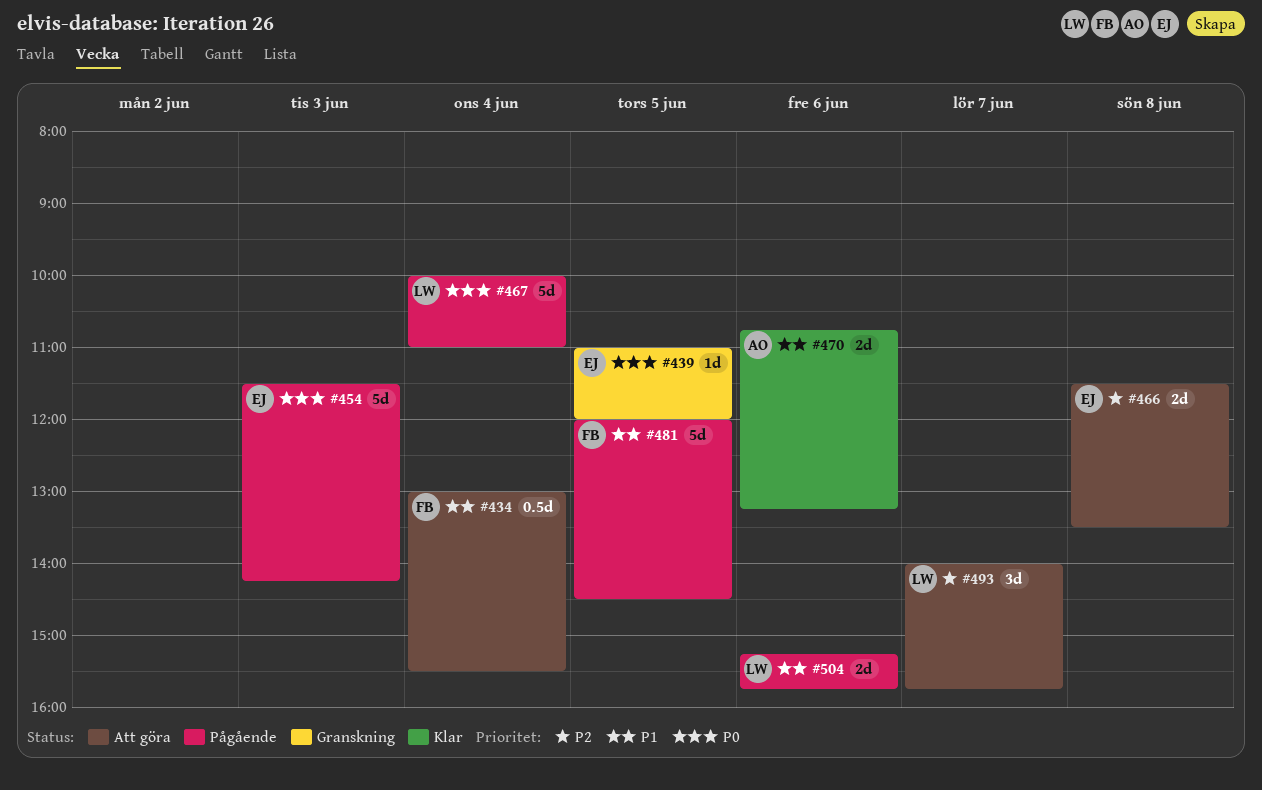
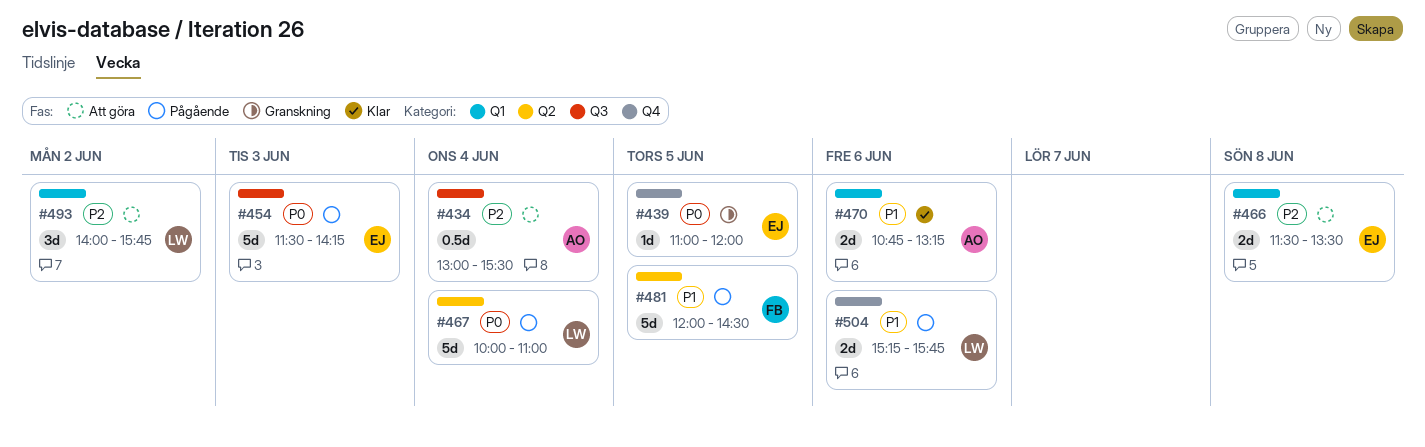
#434, owner: FB -> AO
#434, priority: P1 -> P2
#493, day: Jun 7 -> Jun 2

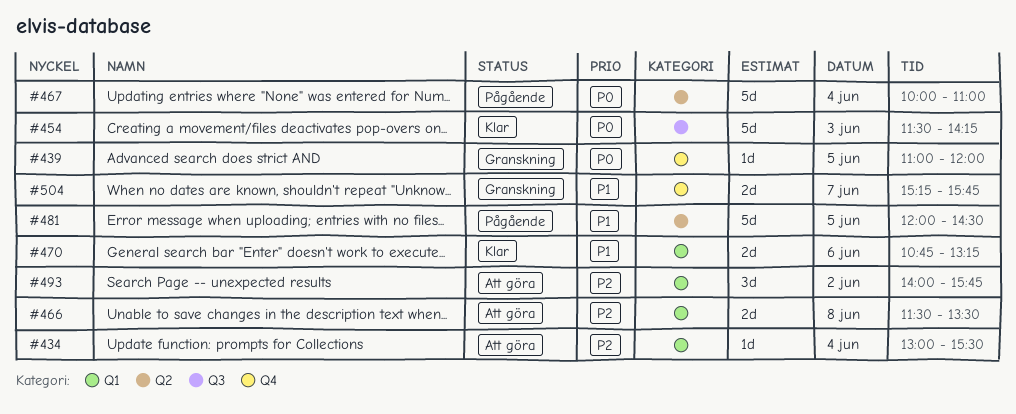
#434, label: Q3 -> Q1
#434, estimate: 0.5d -> 1d
#454, status: Pågående -> Klar
#504, status: Pågående -> Granskning
#504, day: Jun 6 -> Jun 7

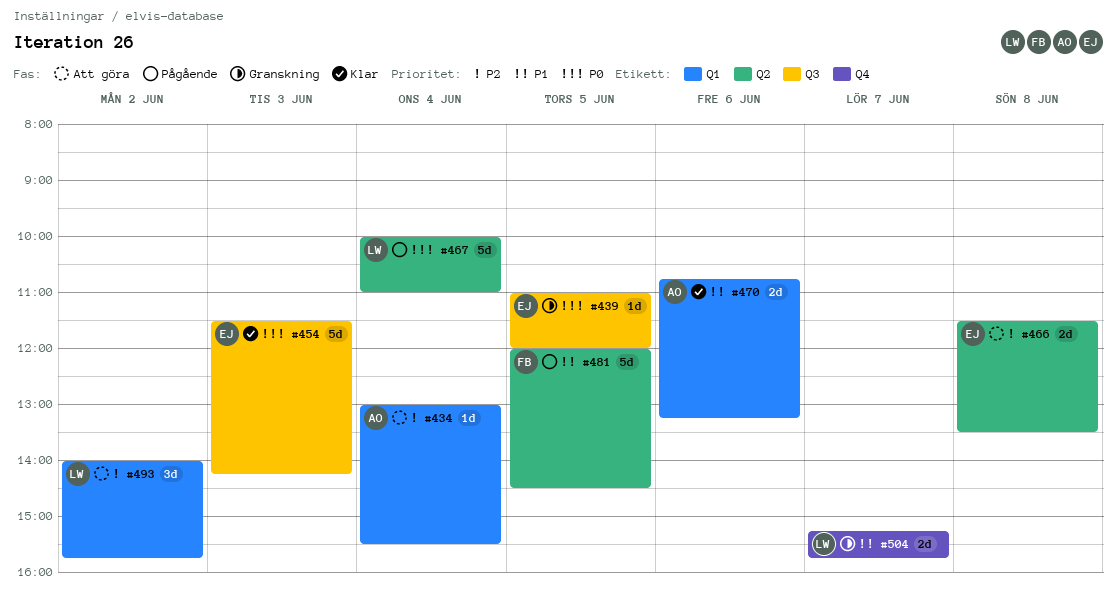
#439, label: Q4 -> Q3
#466, label: Q1 -> Q2

